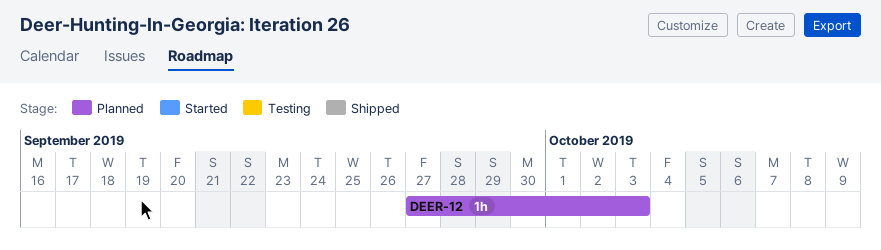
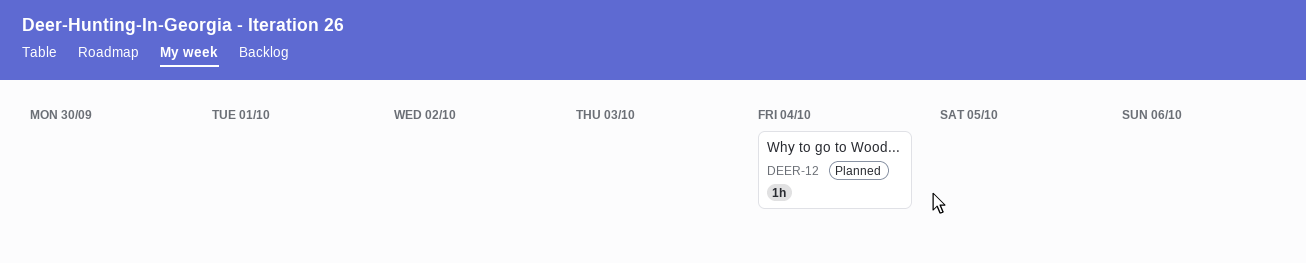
DEER-12, due: Oct 3 -> Oct 4

